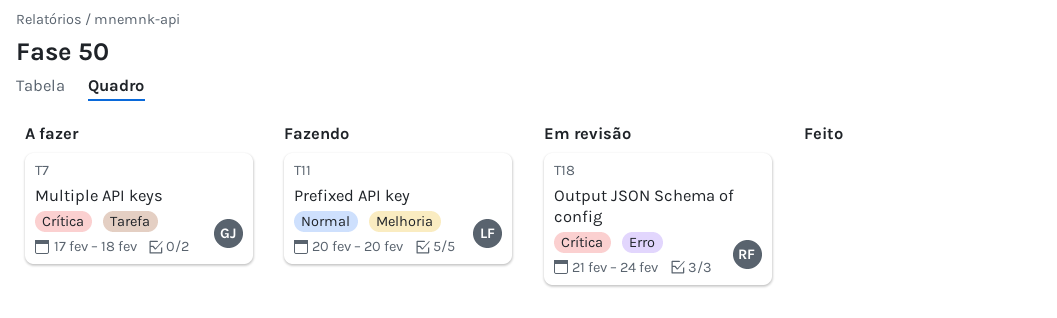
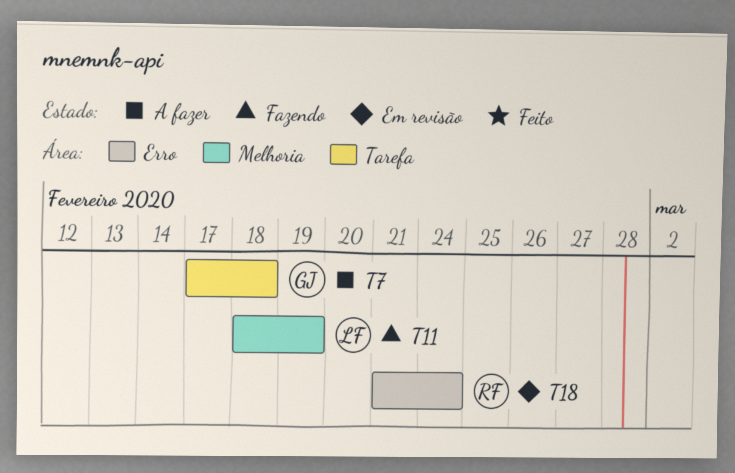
T11, start: Feb 20 -> Feb 18
T11, due: Feb 20 -> Feb 19

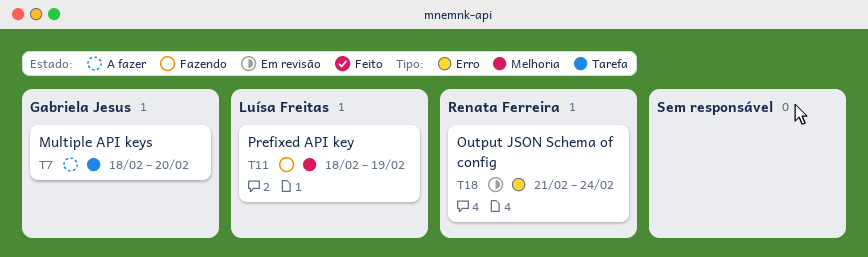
T7, start: Feb 17 -> Feb 18
T7, due: Feb 18 -> Feb 20

